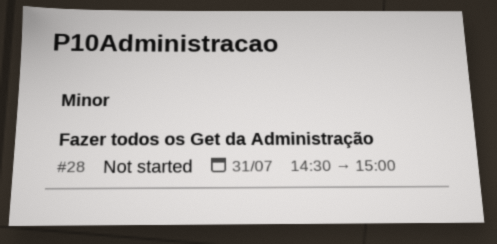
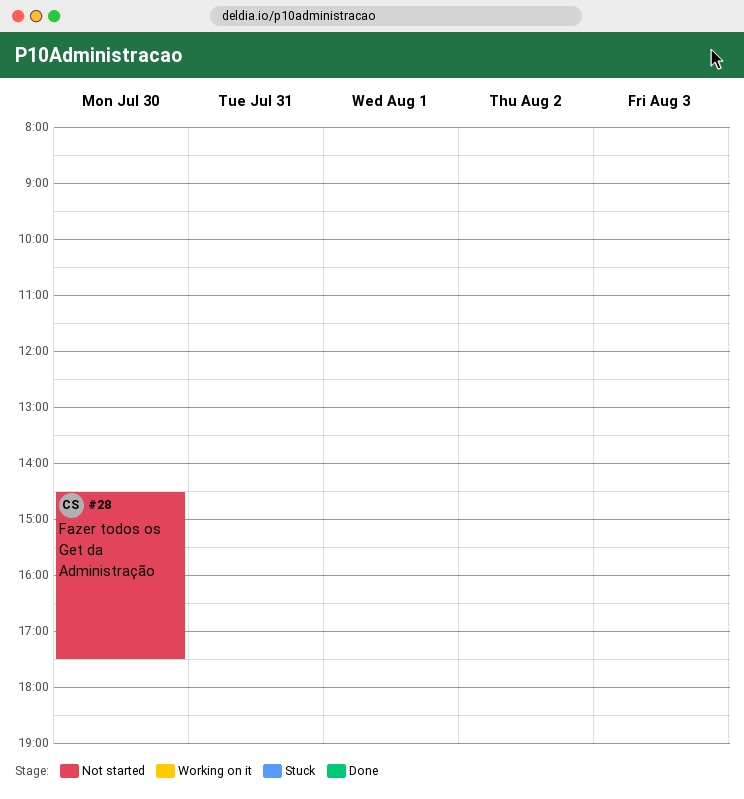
#28, day: Jul 31 -> Jul 30
#28, ends: 15:00 -> 17:30

